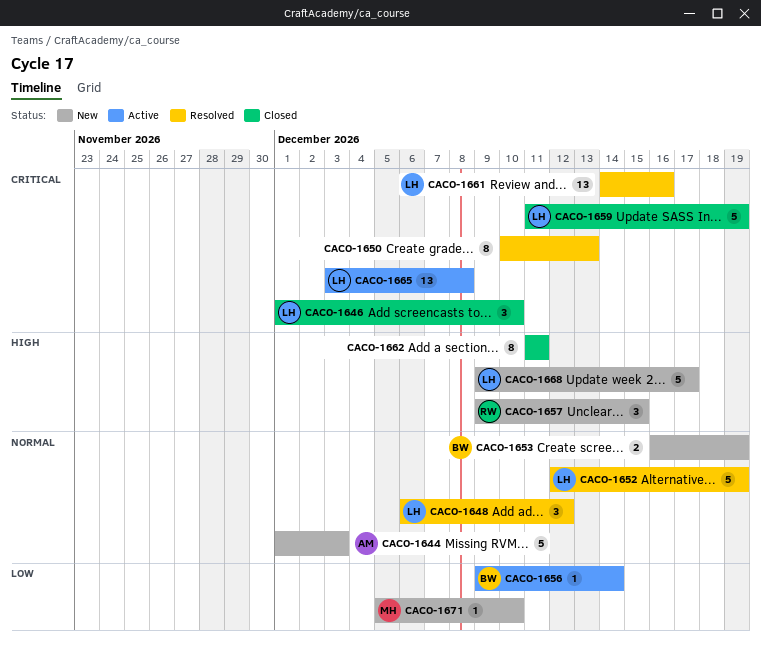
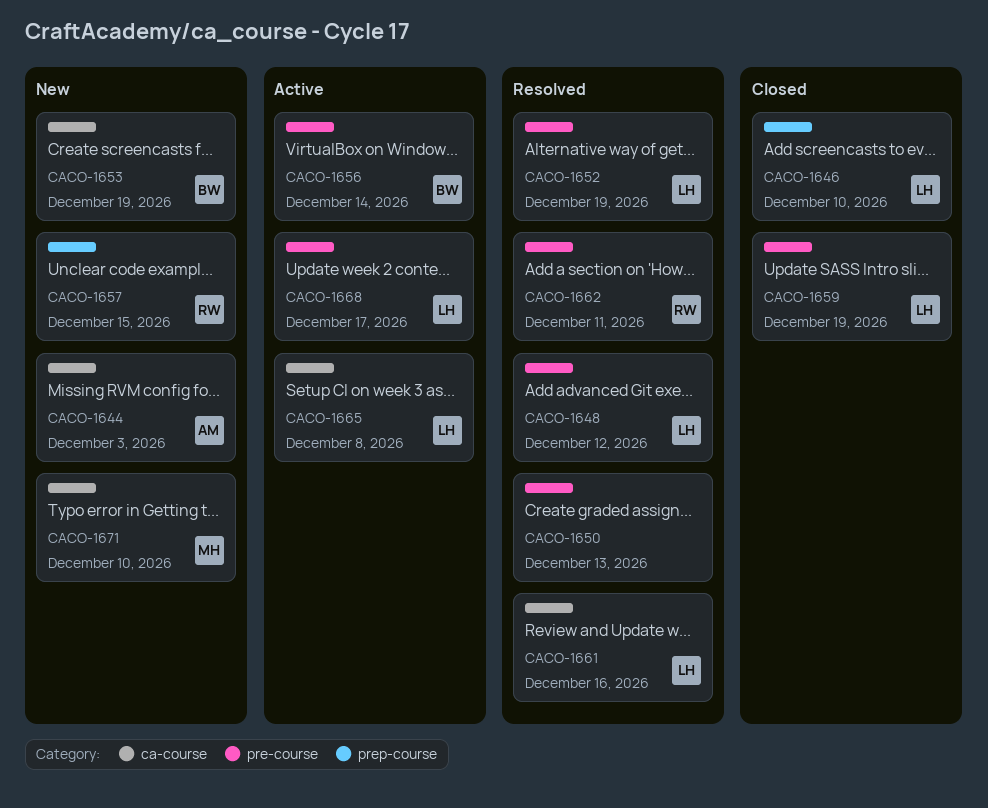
CACO-1662, status: Closed -> Resolved
CACO-1662, owner: none -> RW
CACO-1668, status: New -> Active

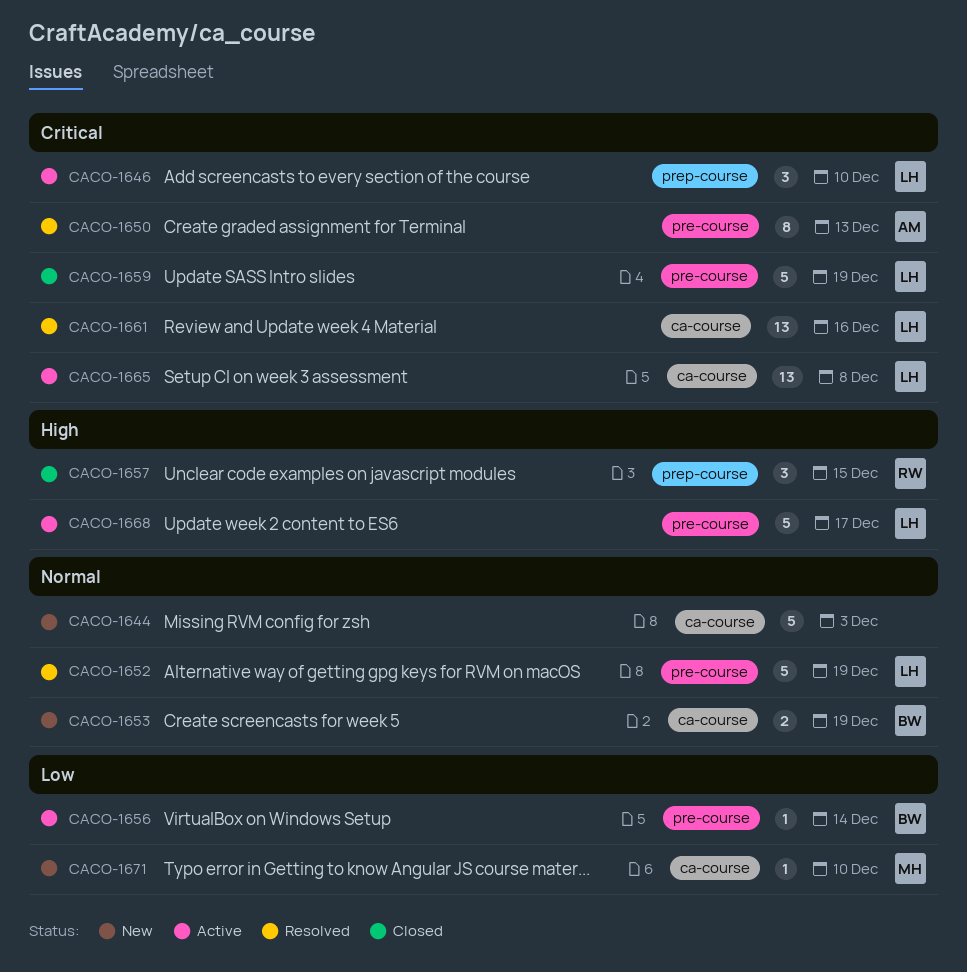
CACO-1644, owner: AM -> none
CACO-1646, status: Closed -> Active
CACO-1648: present -> none
CACO-1650, owner: none -> AM
CACO-1657, status: New -> Closed
CACO-1662: present -> none

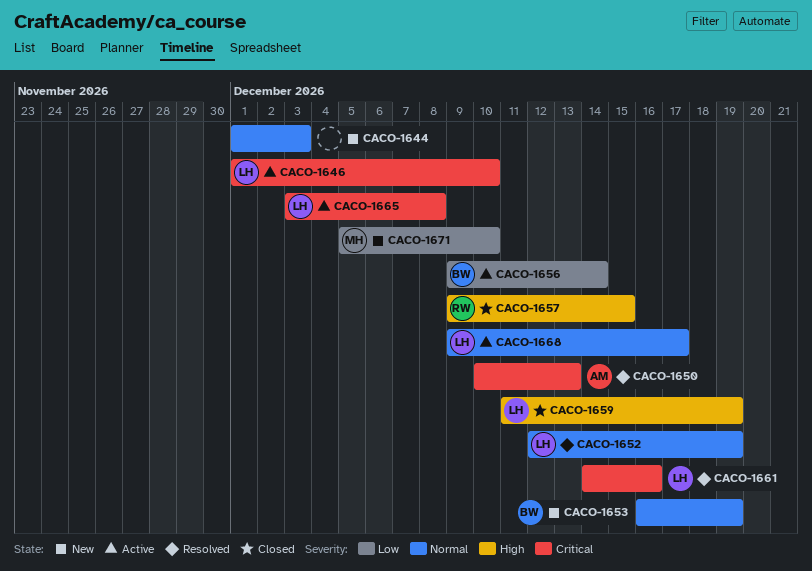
CACO-1659, priority: Critical -> High
CACO-1668, priority: High -> Normal

